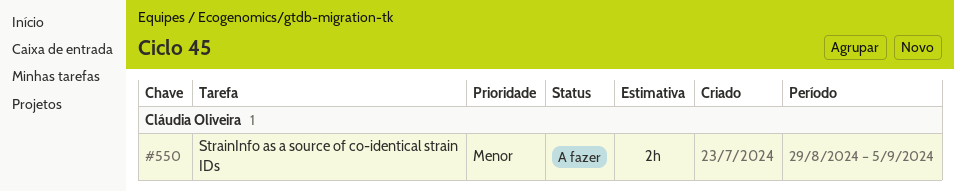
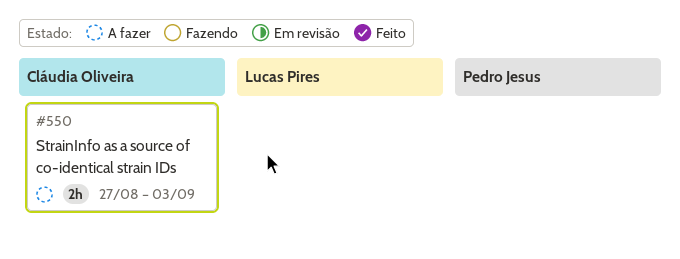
#550, start: Aug 29 -> Aug 27
#550, due: Sep 5 -> Sep 3

